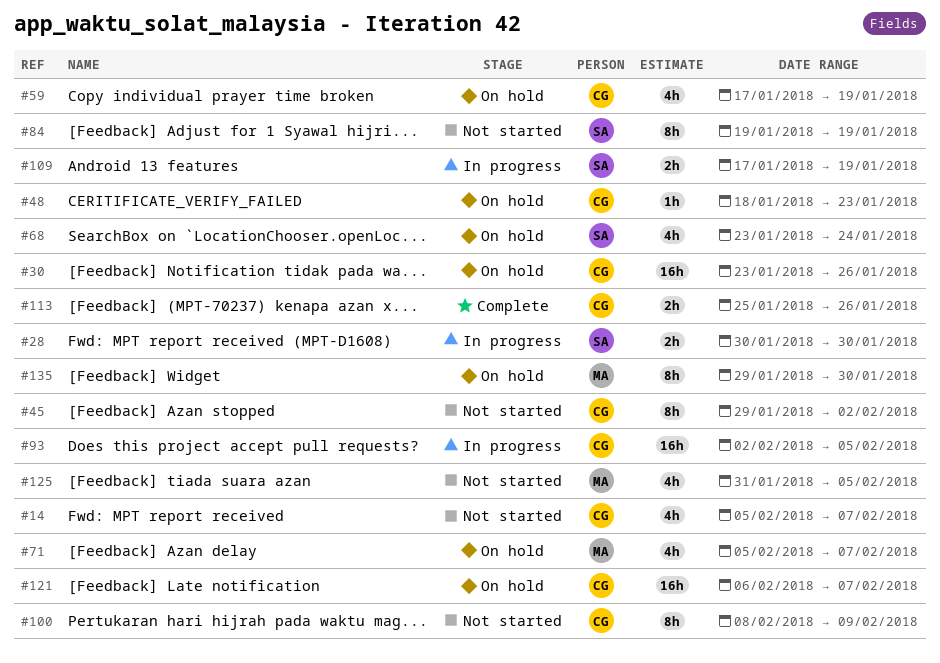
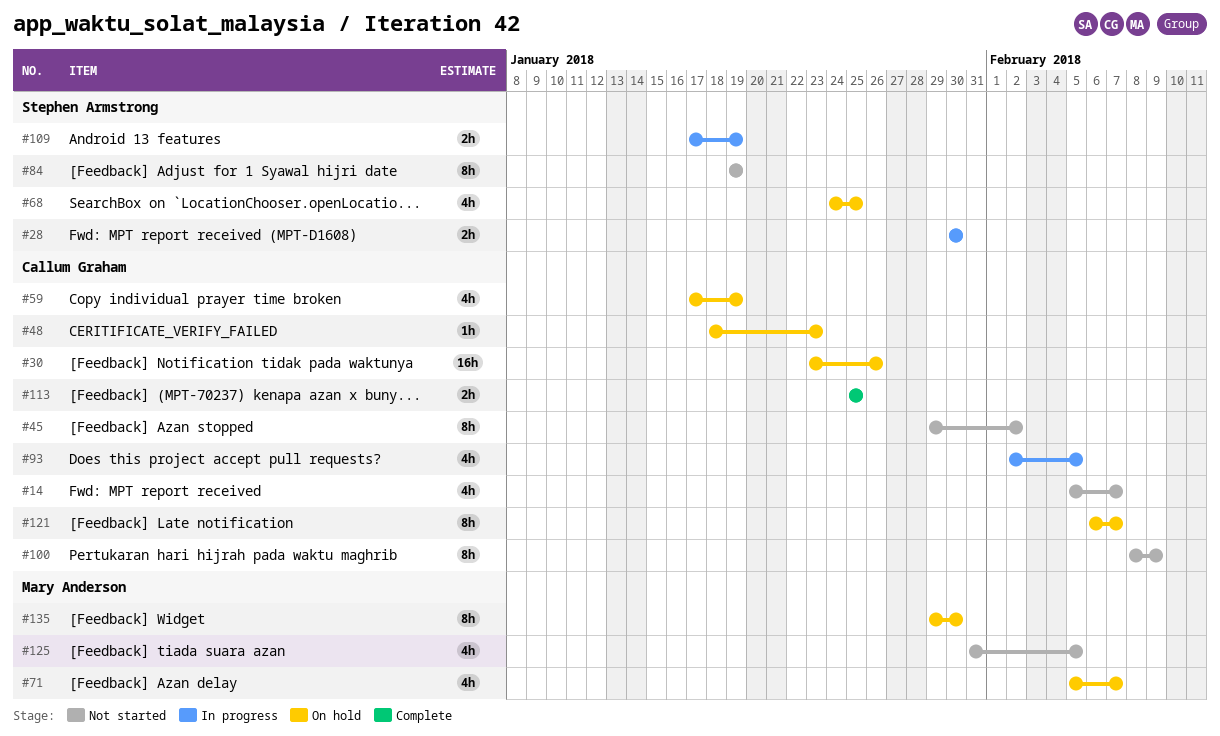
#68, start: Jan 23 -> Jan 24
#68, due: Jan 24 -> Jan 25
#93, estimate: 16h -> 4h
#113, due: Jan 26 -> Jan 25
#121, estimate: 16h -> 8h

